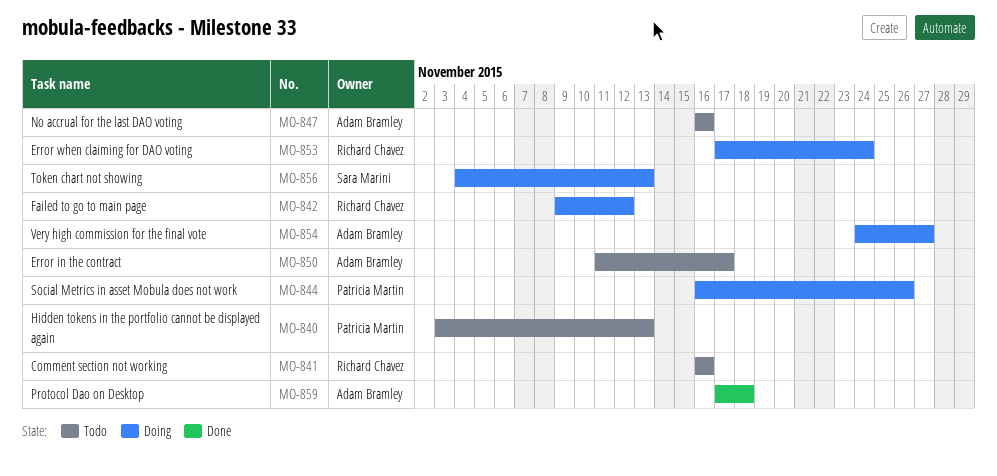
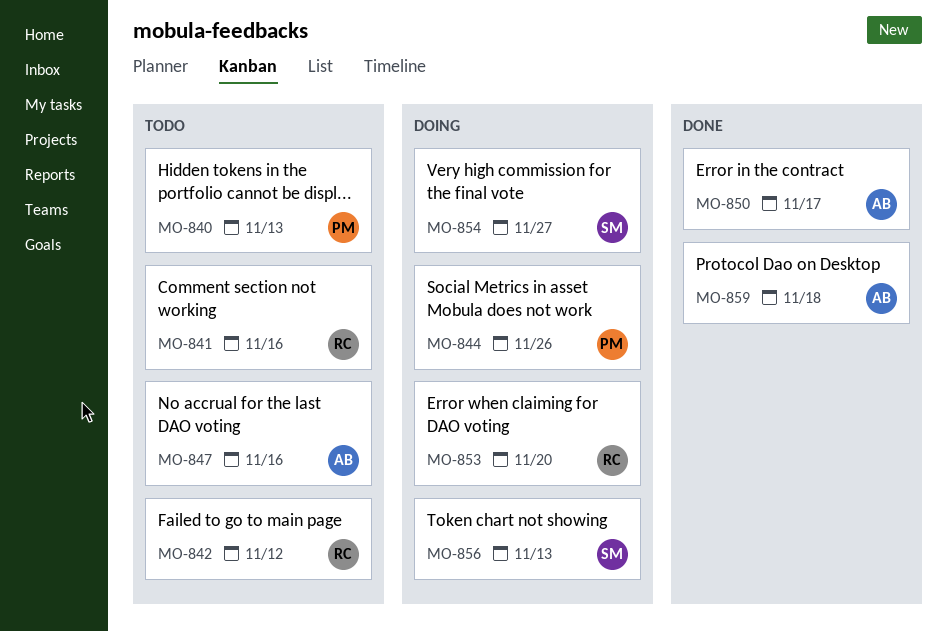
MO-842, status: Doing -> Todo
MO-850, status: Todo -> Done
MO-853, due: Nov 24 -> Nov 20
MO-854, owner: Adam Bramley -> Sara Marini

